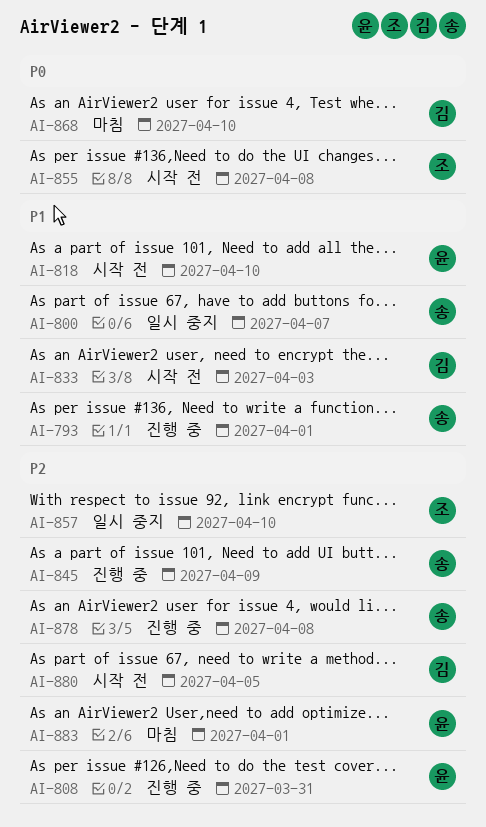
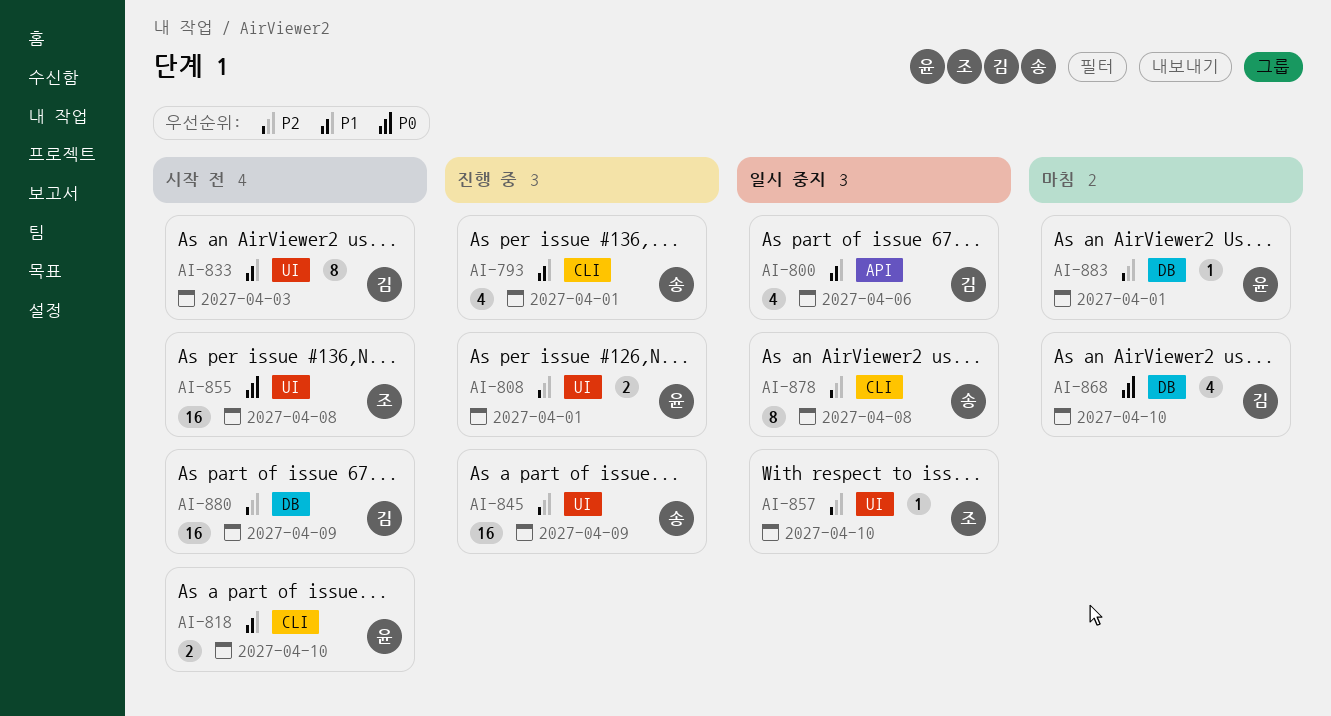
AI-800, owner: 송 -> 김
AI-800, due: Apr 7 -> Apr 6
AI-808, due: Mar 31 -> Apr 1
AI-878, status: 진행 중 -> 일시 중지
AI-880, due: Apr 5 -> Apr 9

